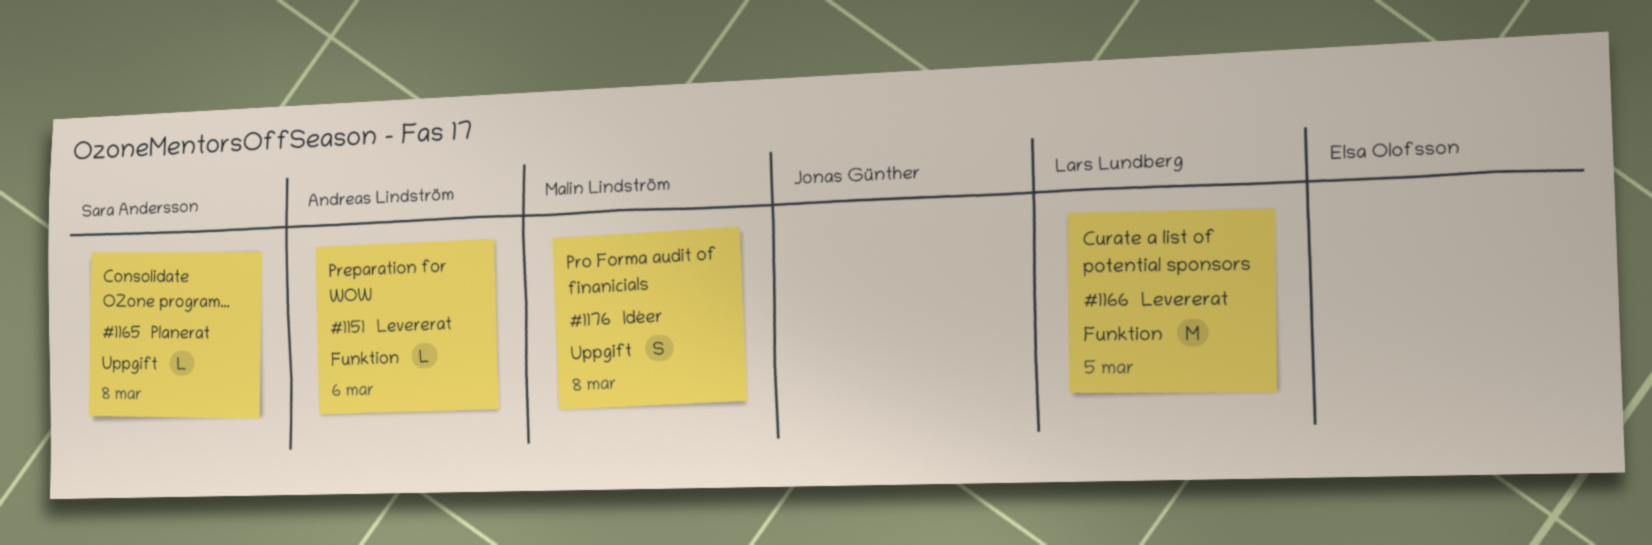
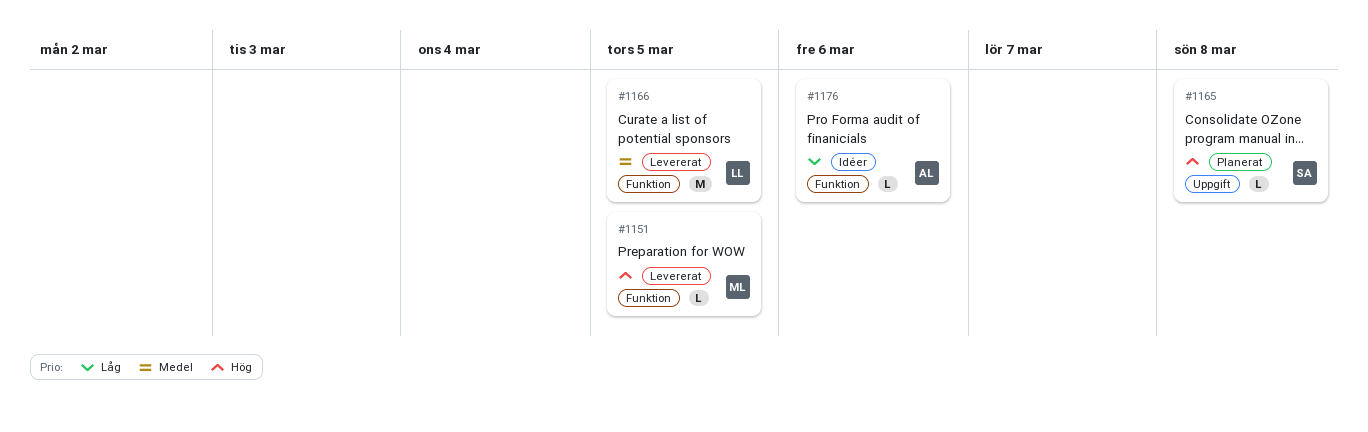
#1151, owner: Andreas Lindström -> Malin Lindström
#1151, due: Mar 6 -> Mar 5
#1176, owner: Malin Lindström -> Andreas Lindström
#1176, label: Uppgift -> Funktion
#1176, estimate: S -> L
#1176, due: Mar 8 -> Mar 6

